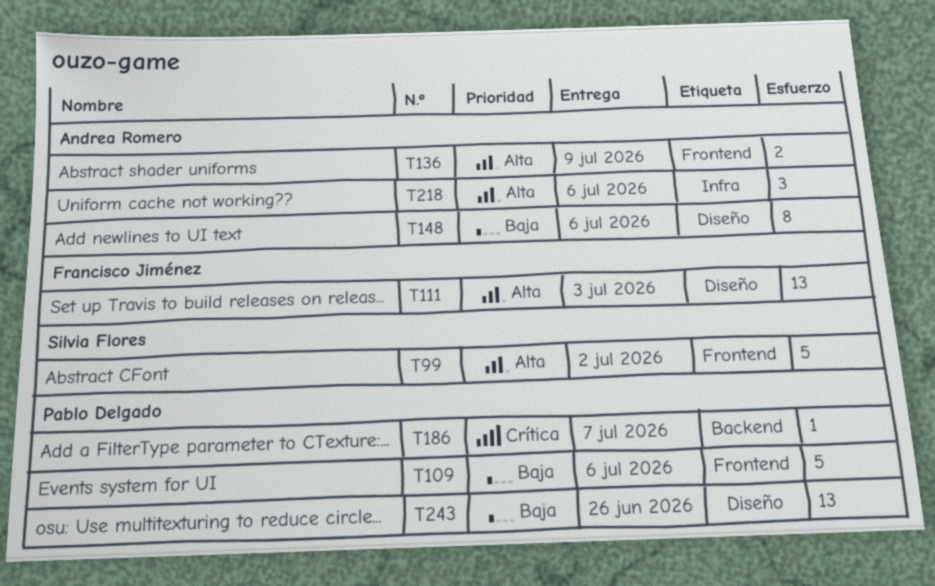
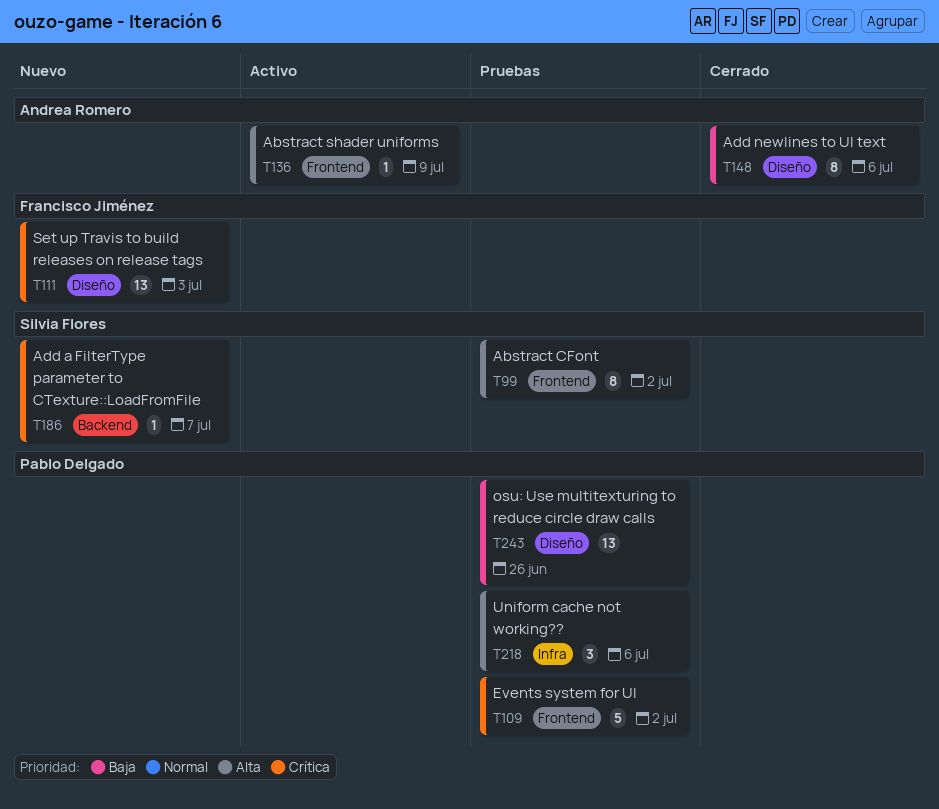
T99, estimate: 5 -> 8
T109, priority: Baja -> Crítica
T109, due: Jul 6 -> Jul 2
T111, priority: Alta -> Crítica
T136, estimate: 2 -> 1
T186, owner: Pablo Delgado -> Silvia Flores
T218, owner: Andrea Romero -> Pablo Delgado

